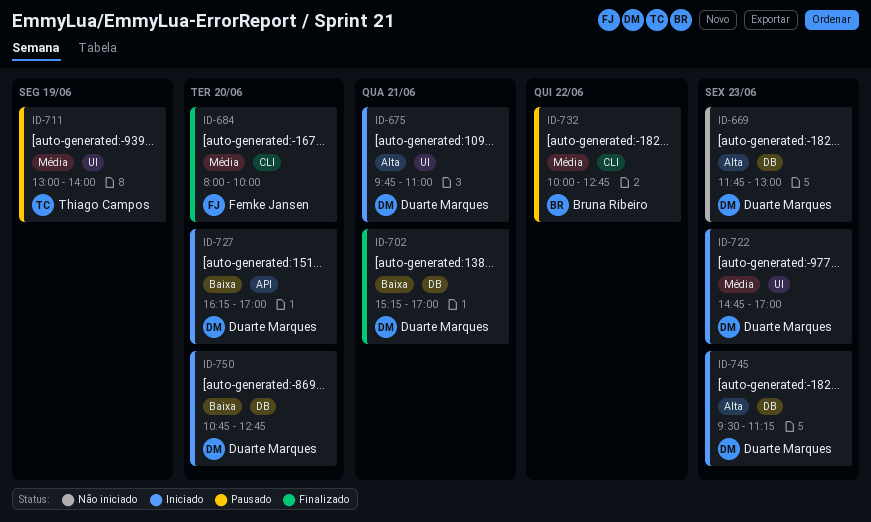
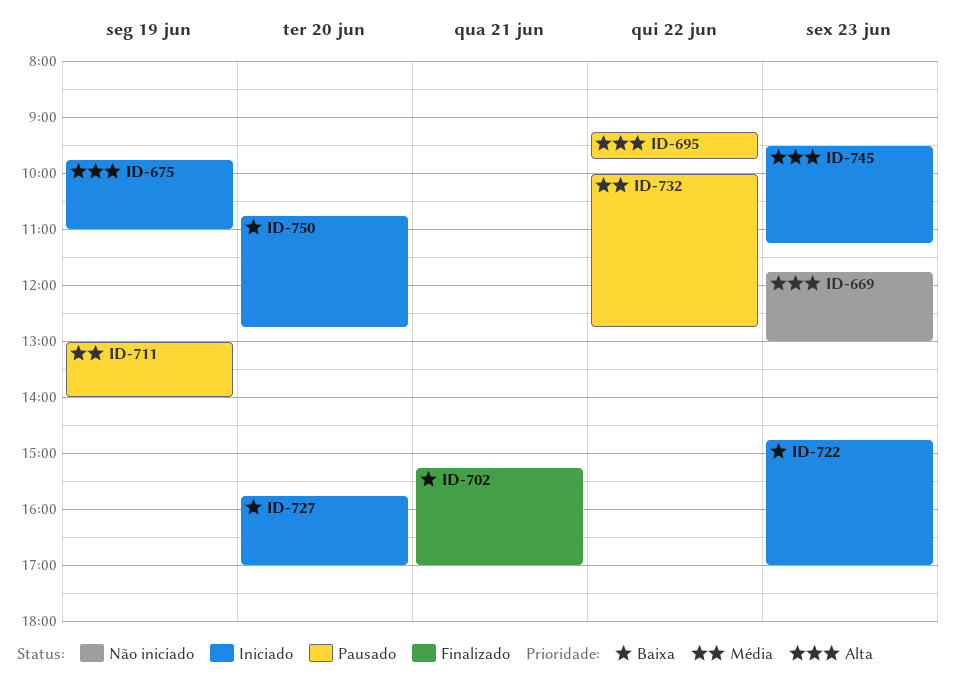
ID-675, day: Jun 21 -> Jun 19
ID-684: present -> none
ID-695: none -> present
ID-722, priority: Média -> Baixa
ID-727, begins: 16:15 -> 15:45

